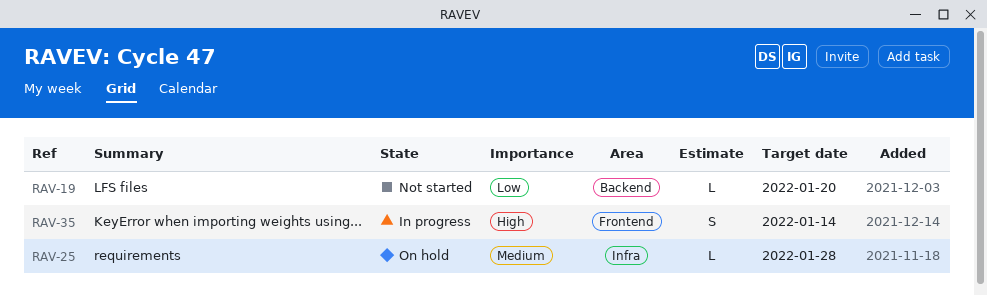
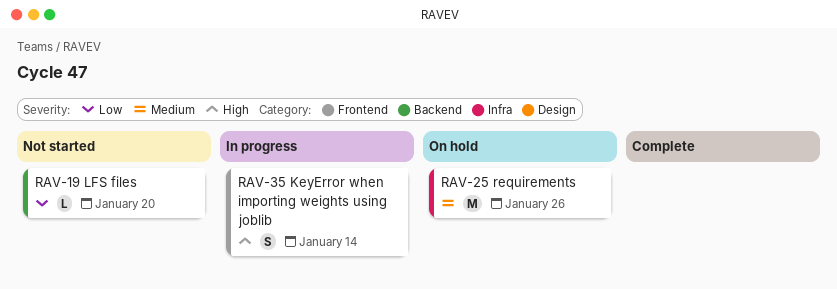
RAV-25, estimate: L -> M
RAV-25, due: Jan 28 -> Jan 26

